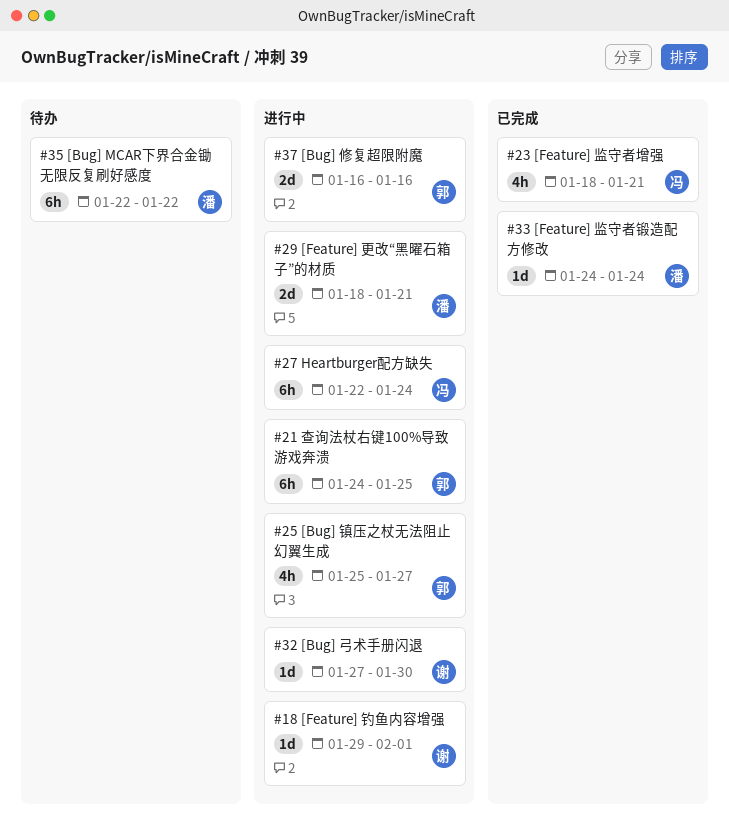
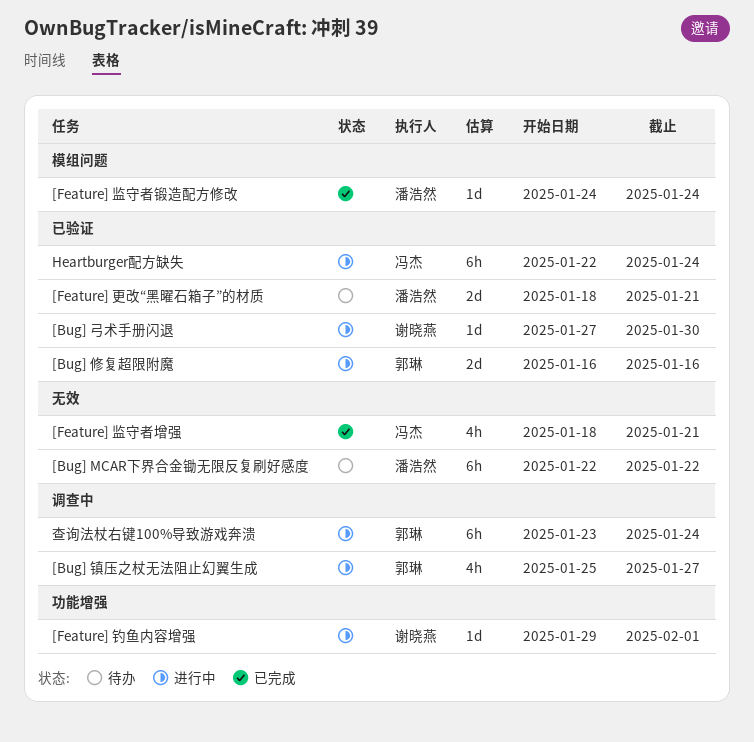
[Feature] 更改“黑曜石箱子”的材质, status: 进行中 -> 待办
查询法杖右键100%导致游戏奔溃, start: Jan 24 -> Jan 23
查询法杖右键100%导致游戏奔溃, due: Jan 25 -> Jan 24

